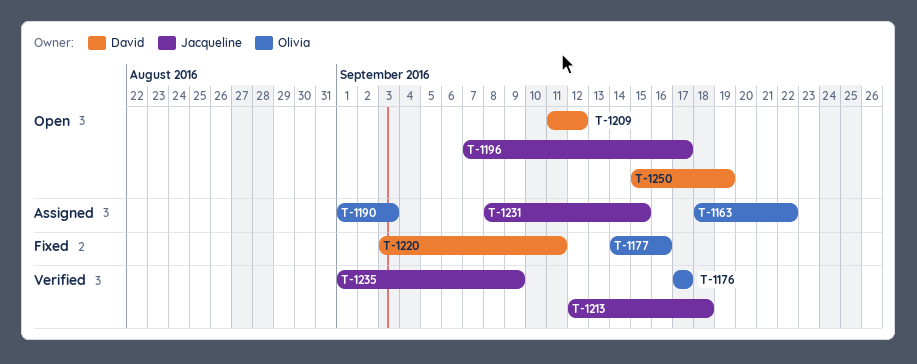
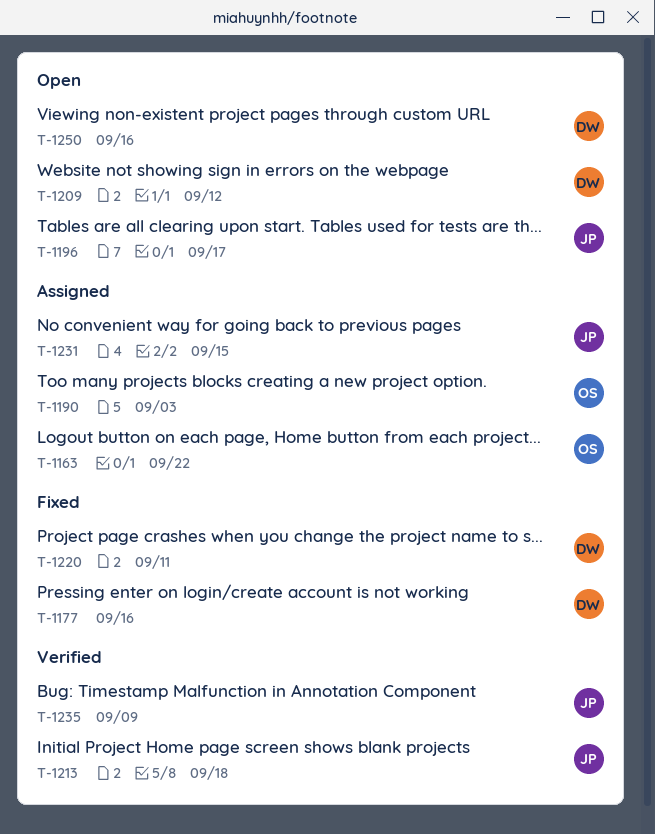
T-1176: present -> none
T-1177, owner: Olivia -> David
T-1250, due: Sep 19 -> Sep 16

